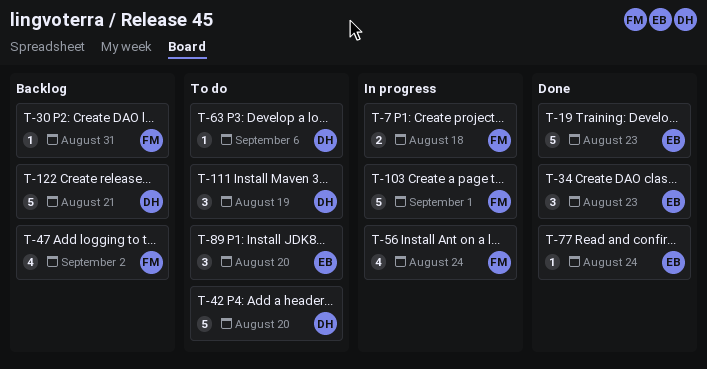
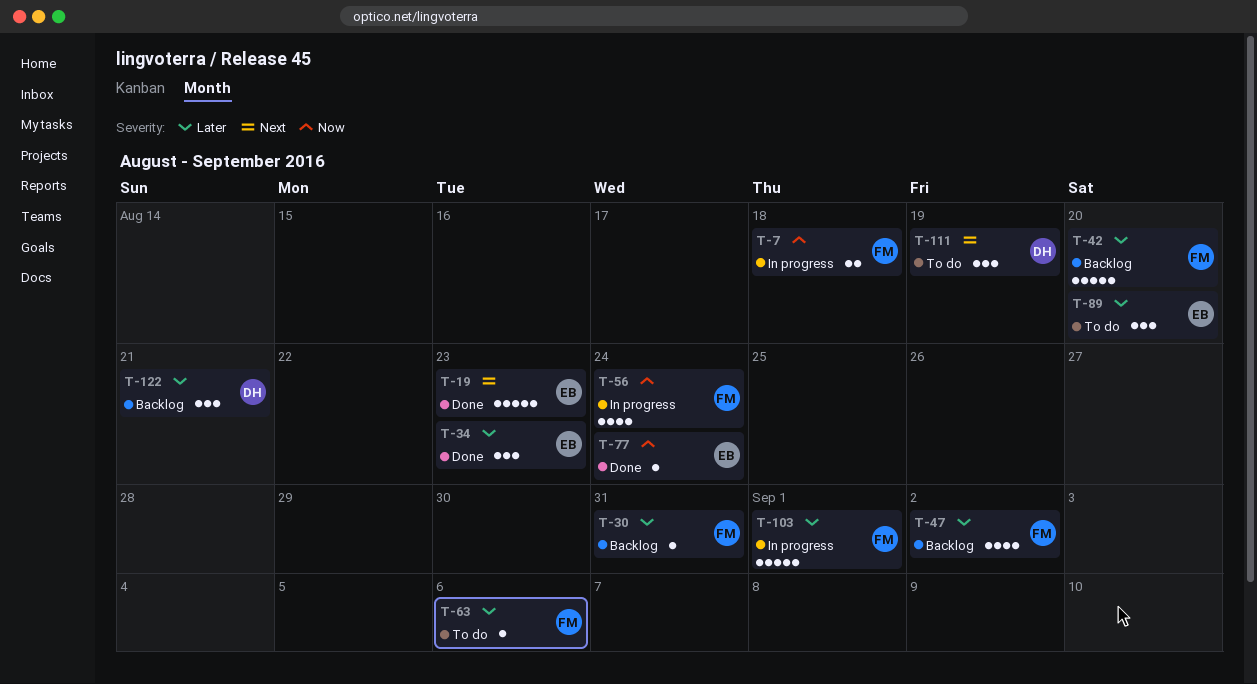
T-42, status: To do -> Backlog
T-42, owner: DH -> FM
T-63, owner: DH -> FM
T-122, estimate: 5 -> 3

